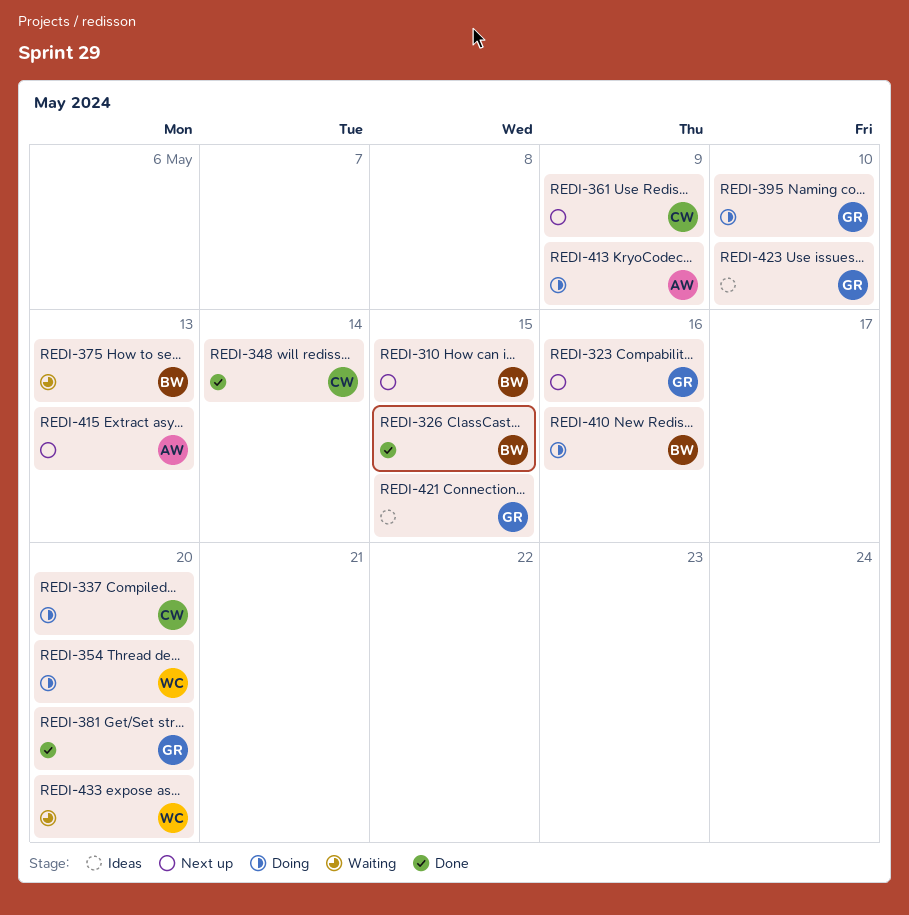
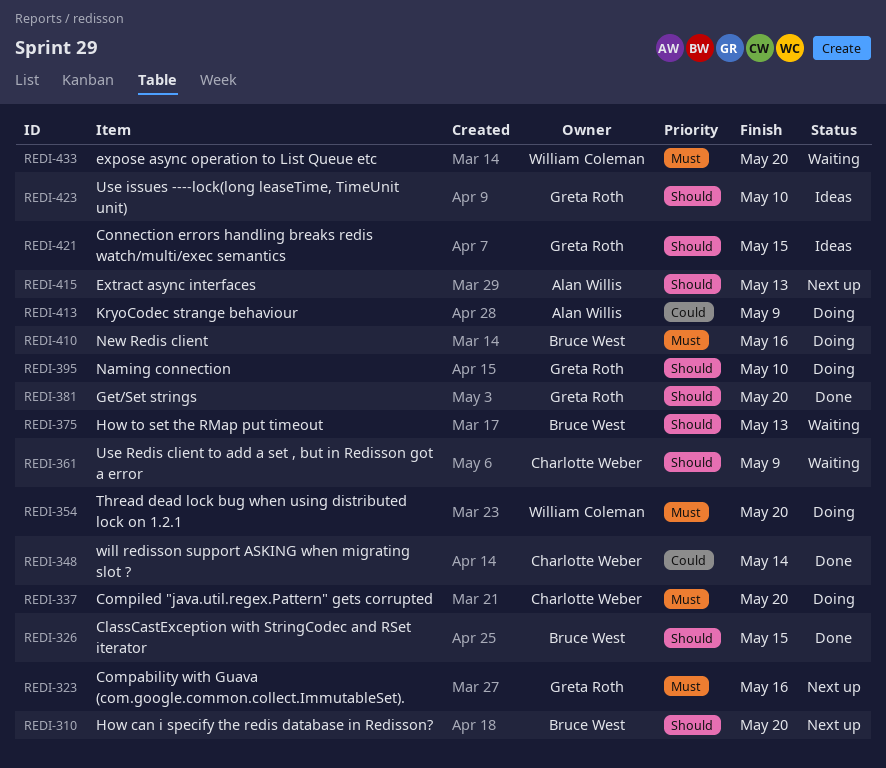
REDI-310, due: May 15 -> May 20
REDI-361, status: Next up -> Waiting

